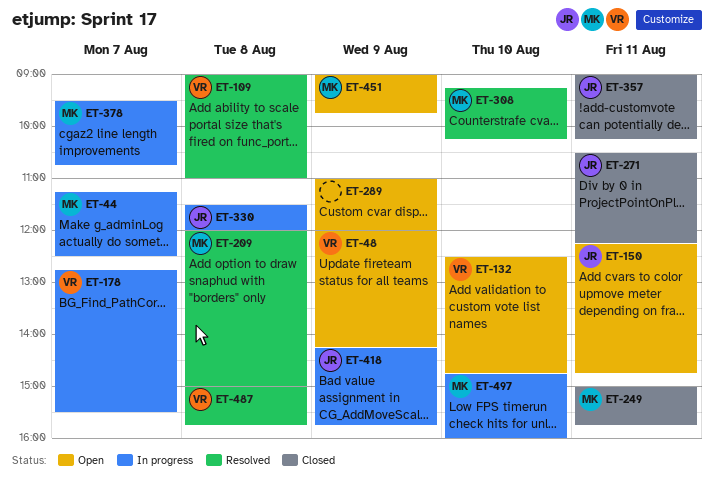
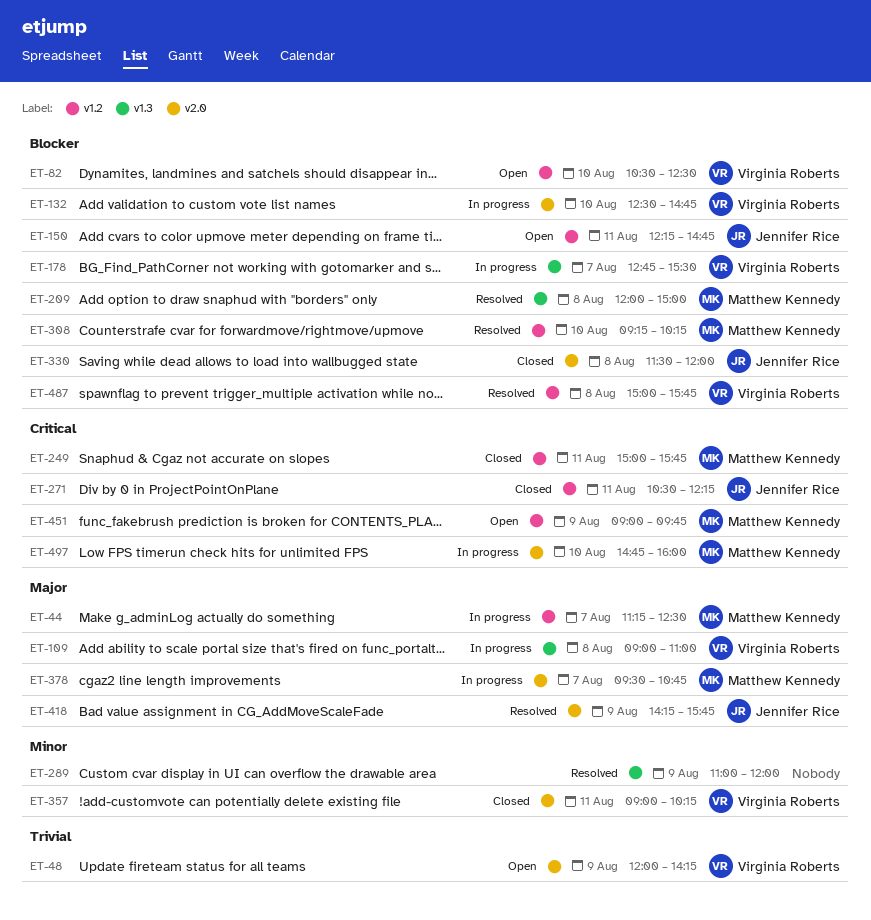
ET-82: none -> present
ET-109, status: Resolved -> In progress
ET-132, status: Open -> In progress
ET-289, status: Open -> Resolved
ET-330, status: In progress -> Closed
ET-357, owner: Jennifer Rice -> Virginia Roberts
ET-418, status: In progress -> Resolved

